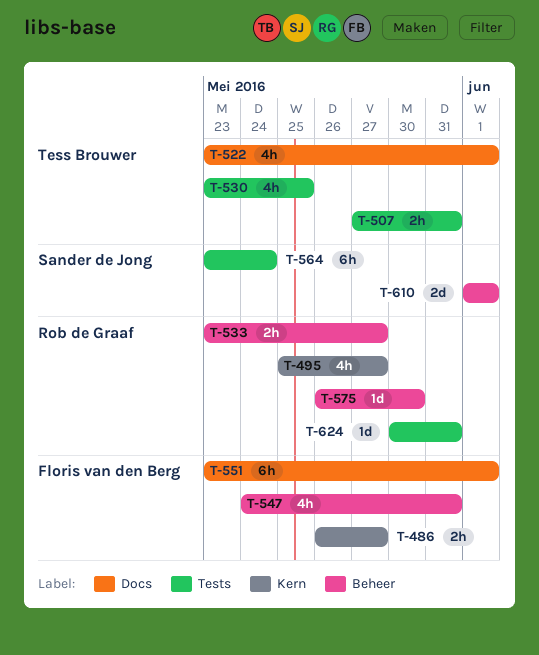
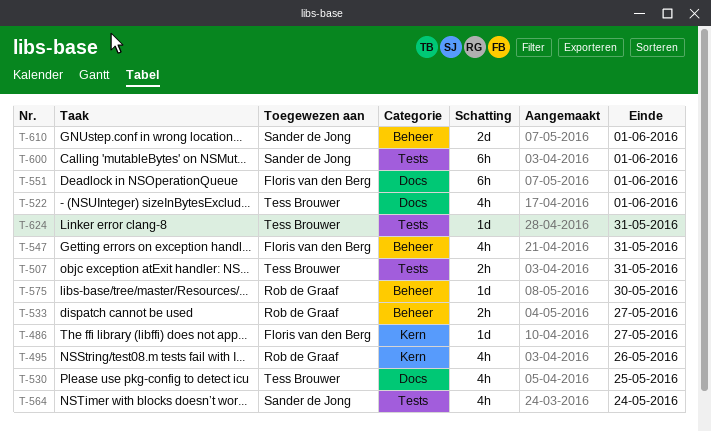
T-486, estimate: 2h -> 1d
T-495, due: May 27 -> May 26
T-530, label: Tests -> Docs
T-564, estimate: 6h -> 4h
T-600: none -> present
T-624, owner: Rob de Graaf -> Tess Brouwer

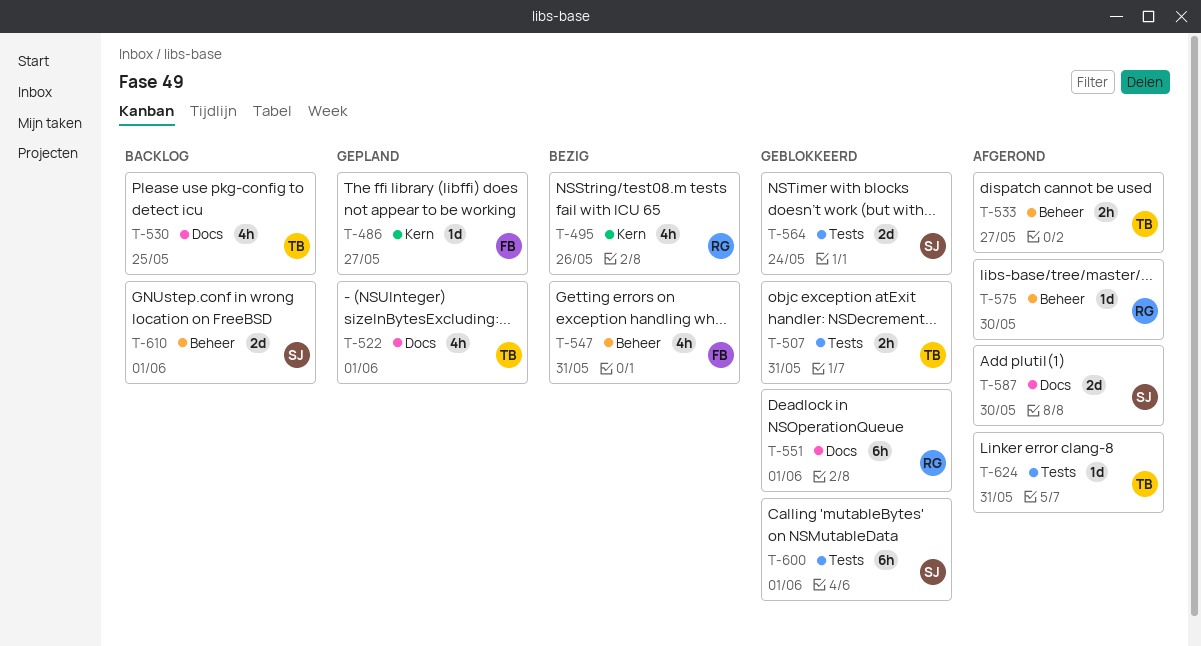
T-533, owner: Rob de Graaf -> Tess Brouwer
T-551, owner: Floris van den Berg -> Rob de Graaf
T-564, estimate: 4h -> 2d
T-587: none -> present

